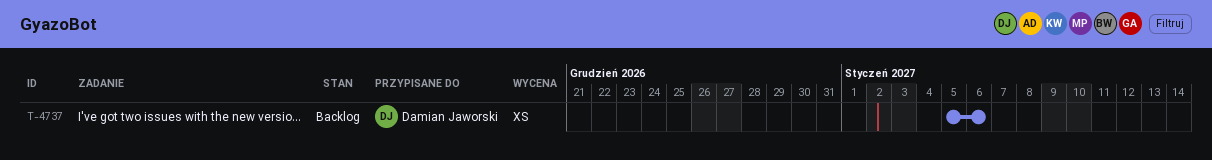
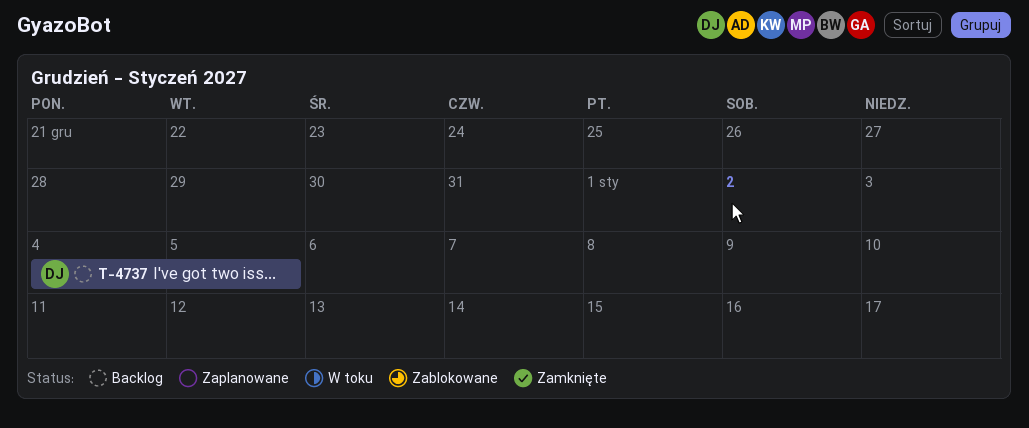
T-4737, start: Jan 5 -> Jan 4
T-4737, due: Jan 6 -> Jan 5

